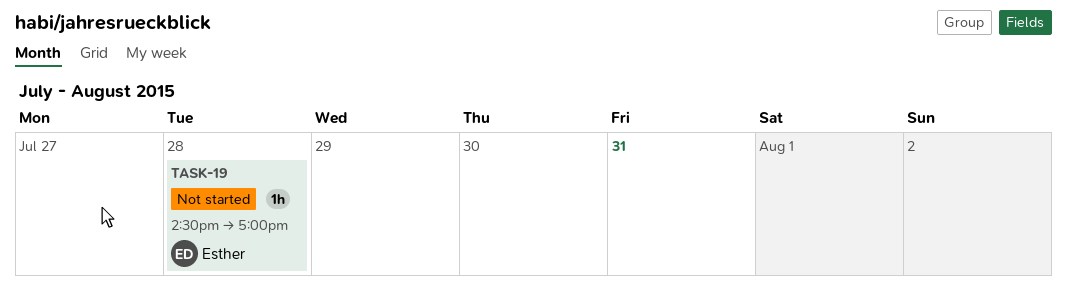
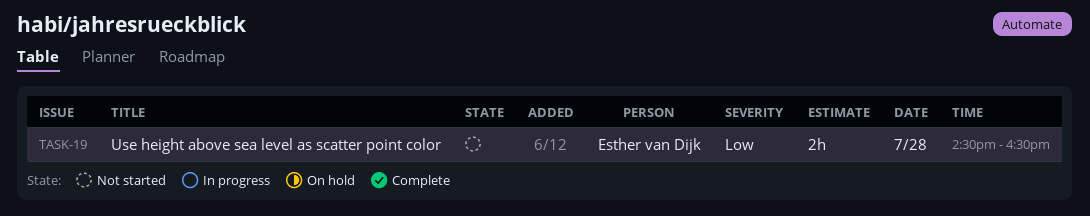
TASK-19, estimate: 1h -> 2h
TASK-19, ends: 17:00 -> 16:30

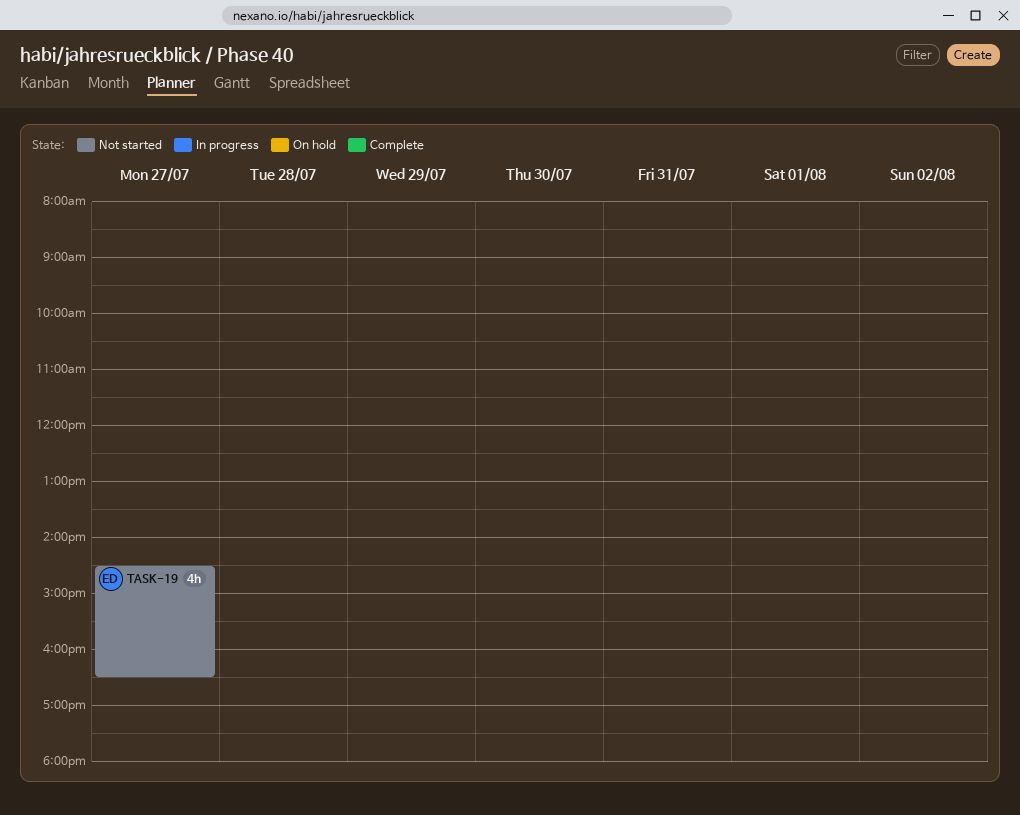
TASK-19, estimate: 2h -> 4h
TASK-19, day: Jul 28 -> Jul 27

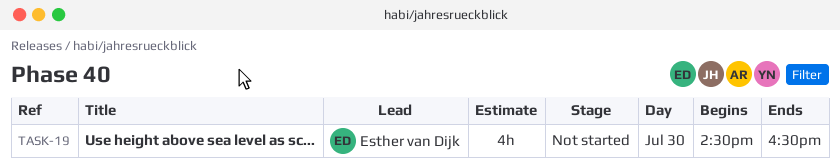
TASK-19, day: Jul 27 -> Jul 30

